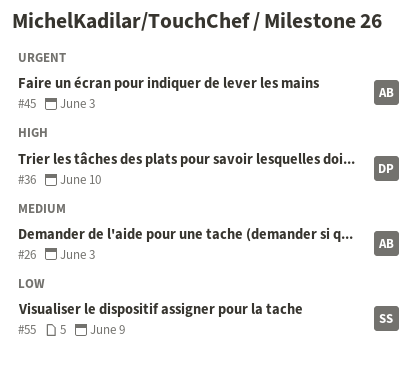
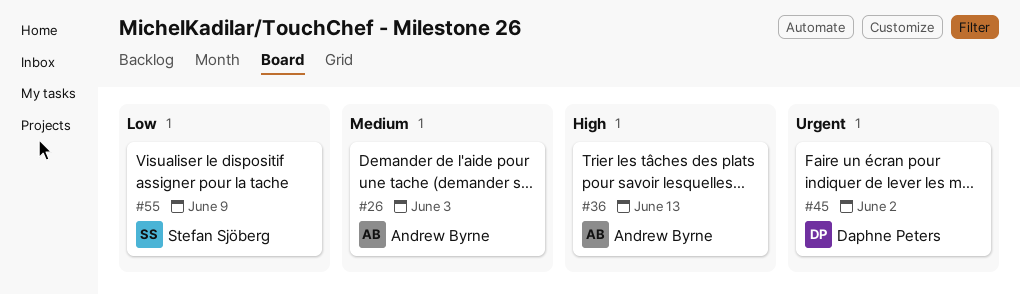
#36, owner: Daphne Peters -> Andrew Byrne
#36, due: Jun 10 -> Jun 13
#45, owner: Andrew Byrne -> Daphne Peters
#45, due: Jun 3 -> Jun 2

